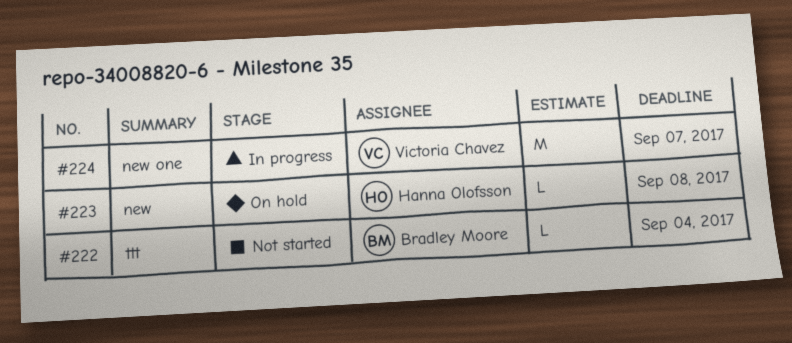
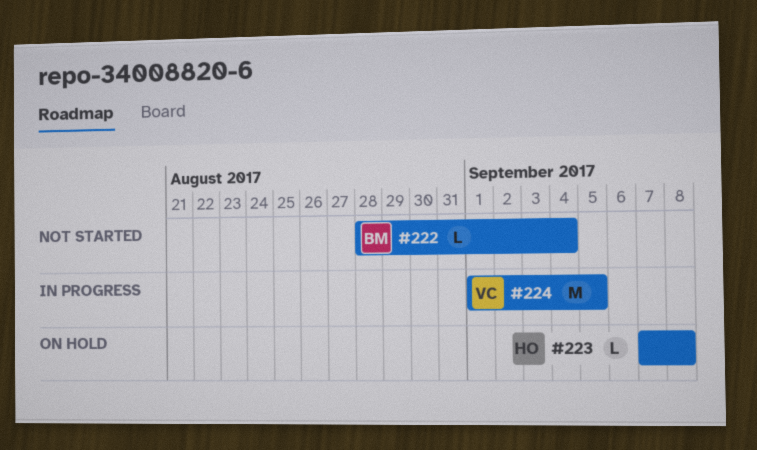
#224, due: Sep 7 -> Sep 5

